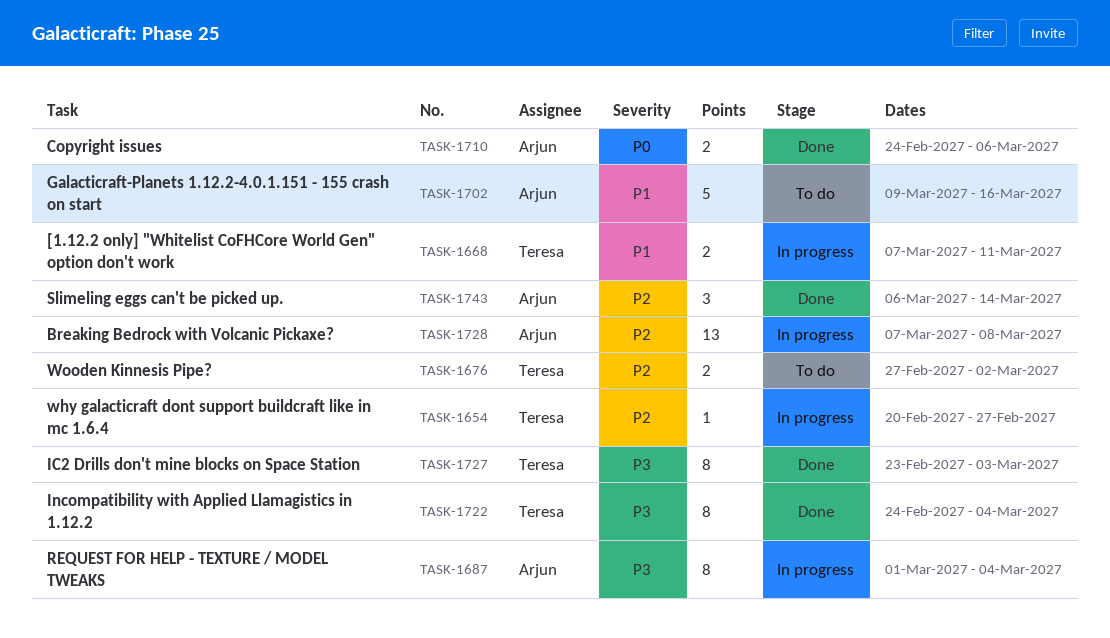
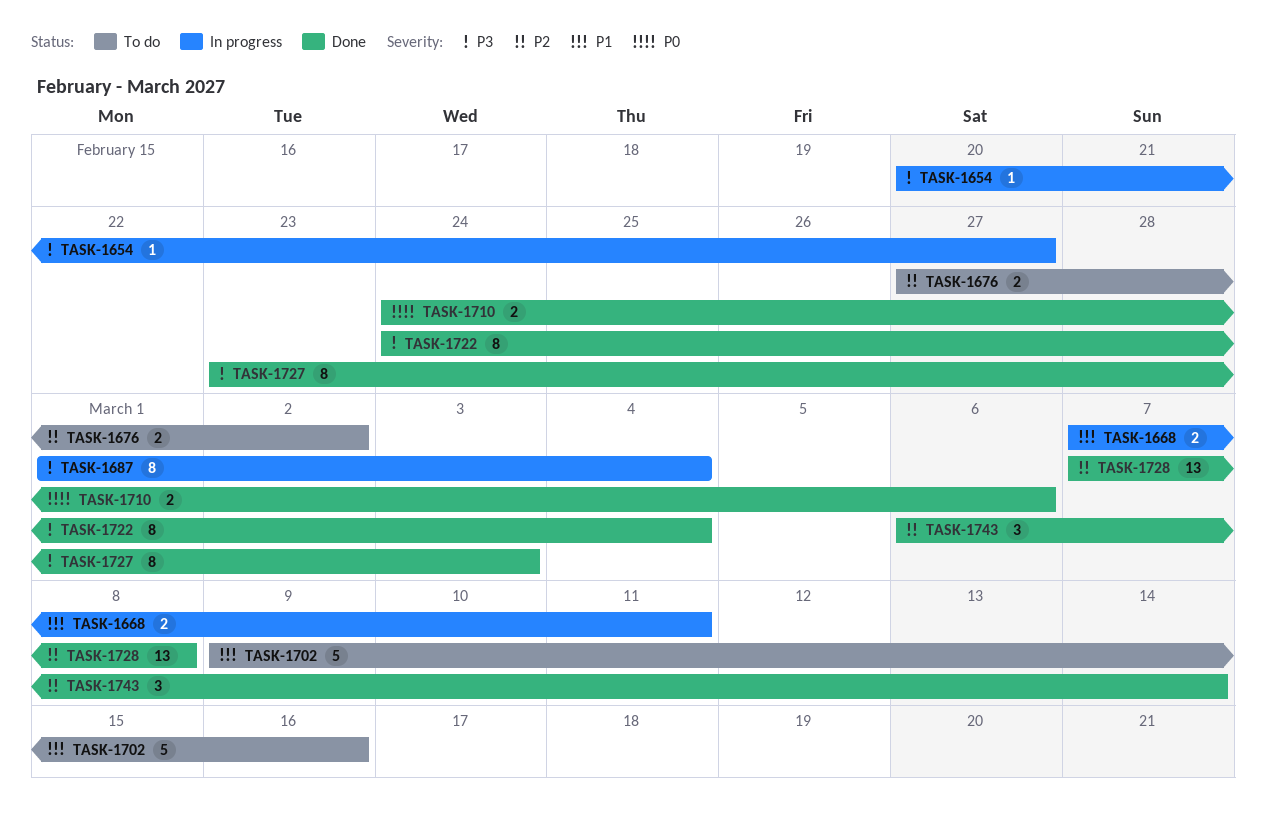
TASK-1654, priority: P2 -> P3
TASK-1728, status: In progress -> Done

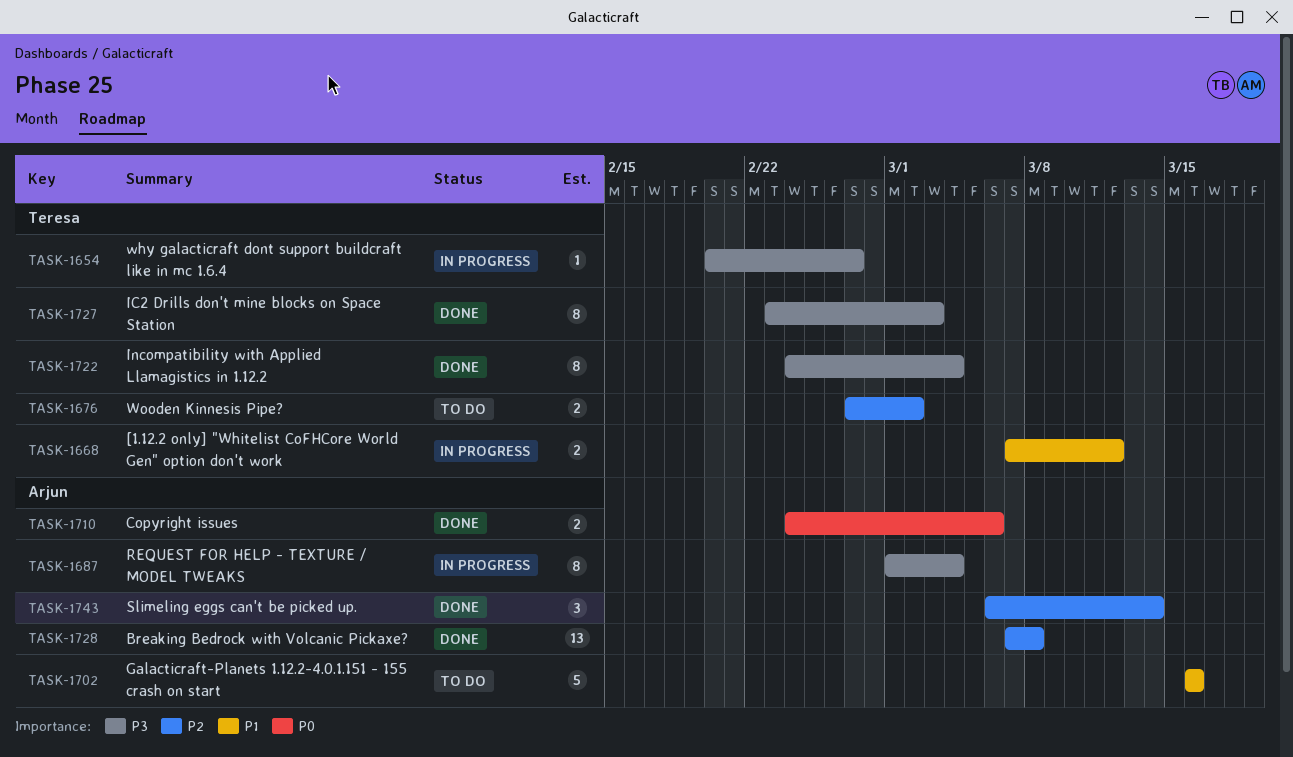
TASK-1668, due: Mar 11 -> Mar 12
TASK-1702, start: Mar 9 -> Mar 16

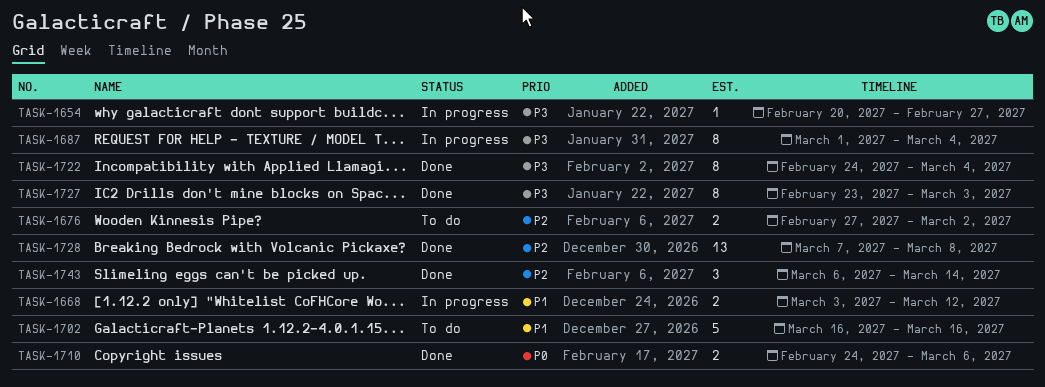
TASK-1668, start: Mar 7 -> Mar 3

